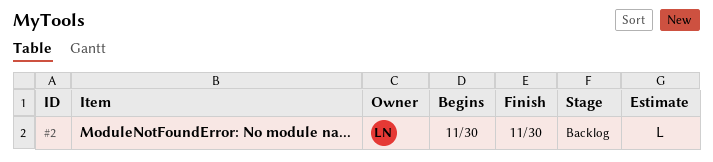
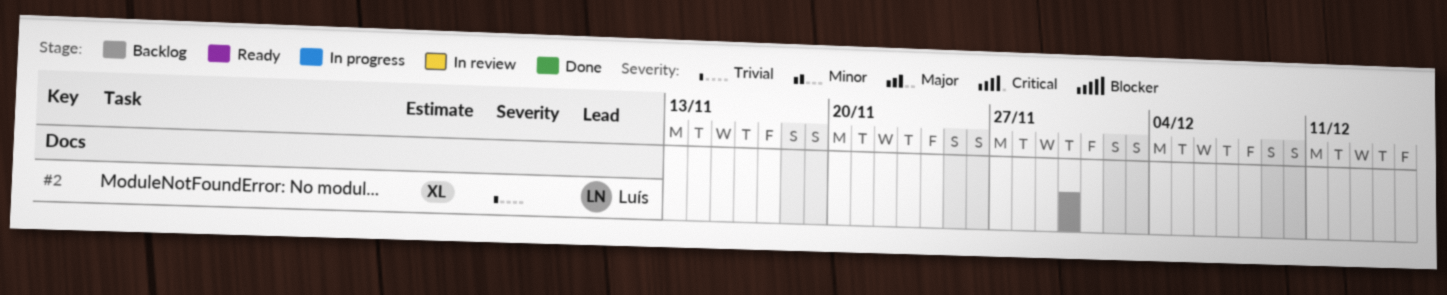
#2, estimate: L -> XL

